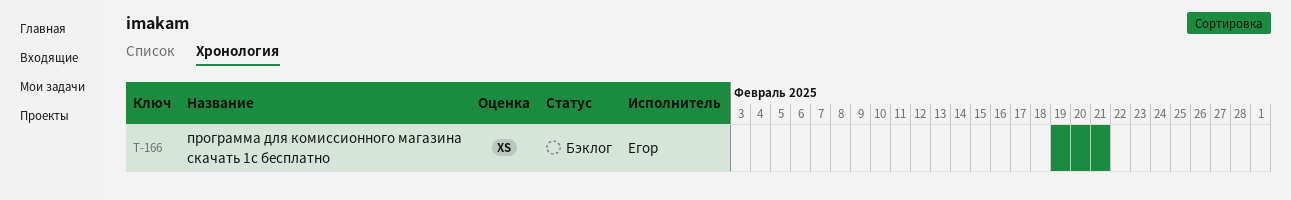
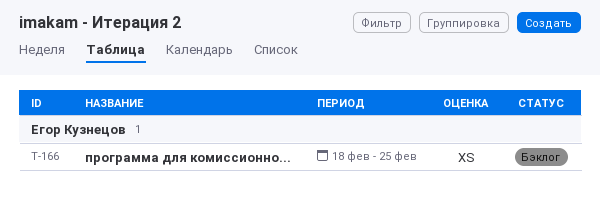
T-166, start: Feb 19 -> Feb 18
T-166, due: Feb 21 -> Feb 25

